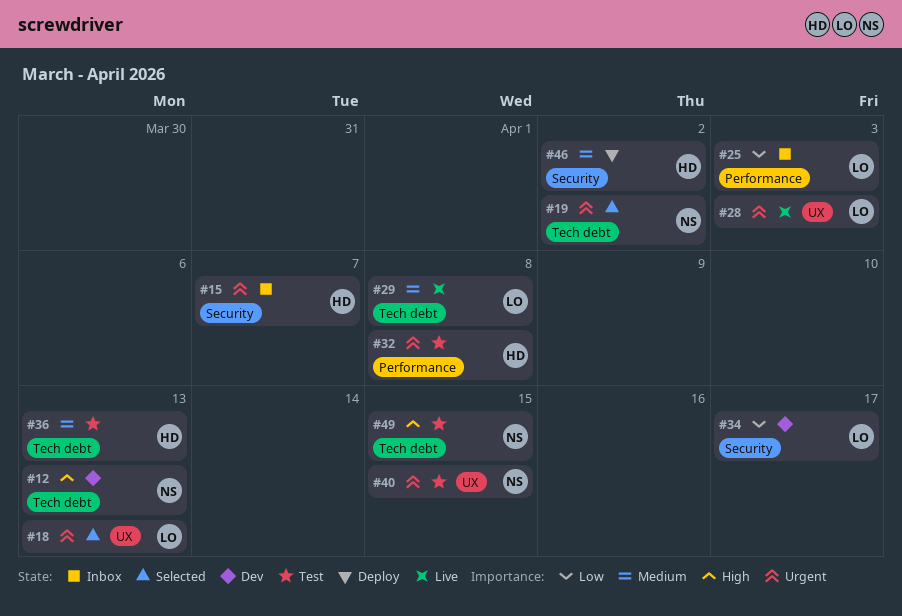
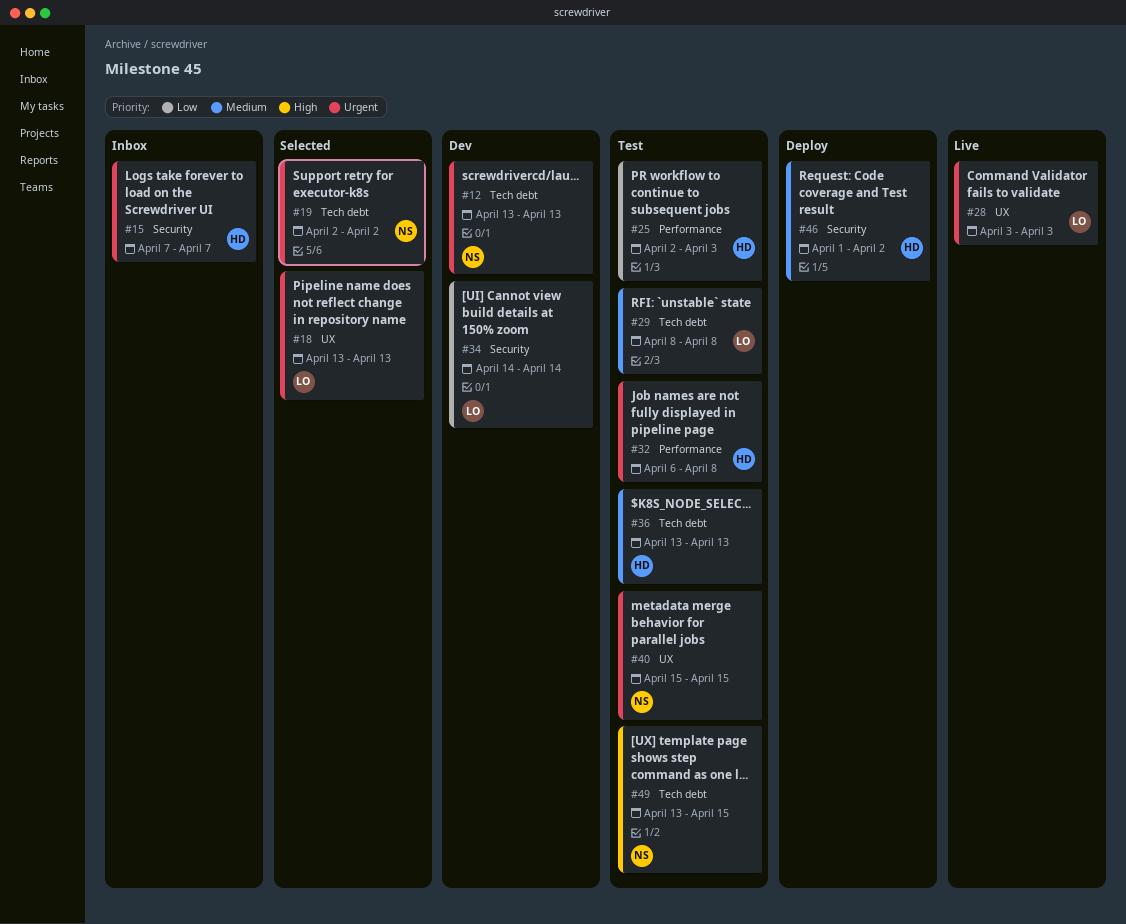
#12, priority: High -> Urgent
#25, status: Inbox -> Test
#25, owner: LO -> HD
#29, status: Live -> Test
#34, due: Apr 17 -> Apr 14

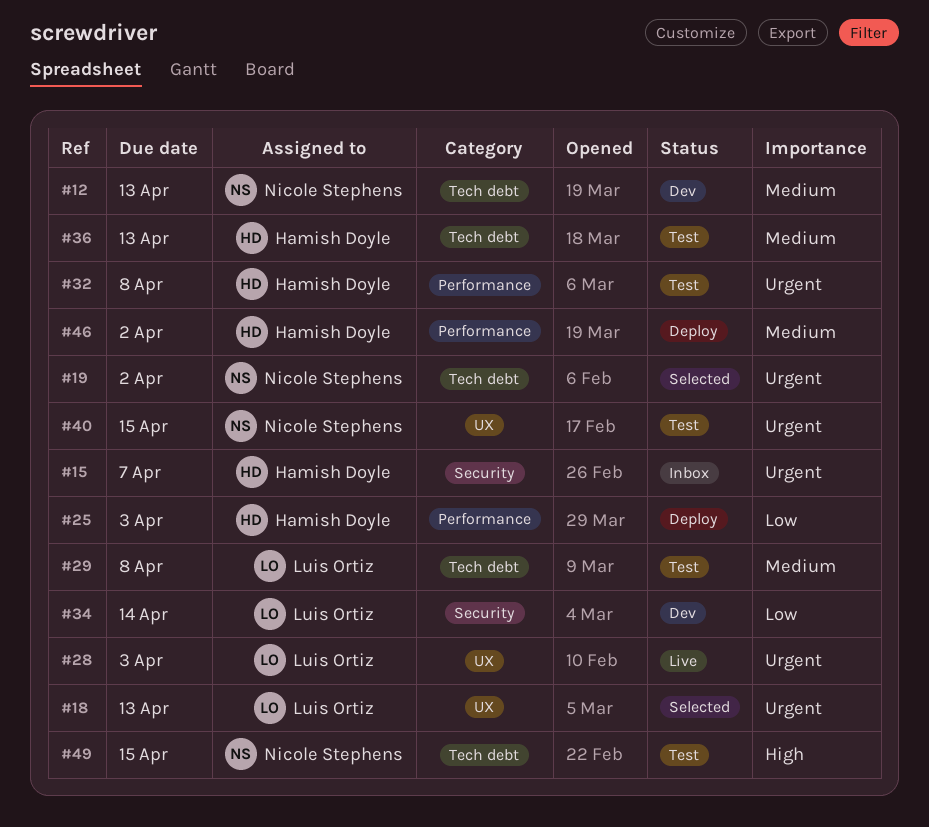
#12, priority: Urgent -> Medium
#25, status: Test -> Deploy
#46, label: Security -> Performance

